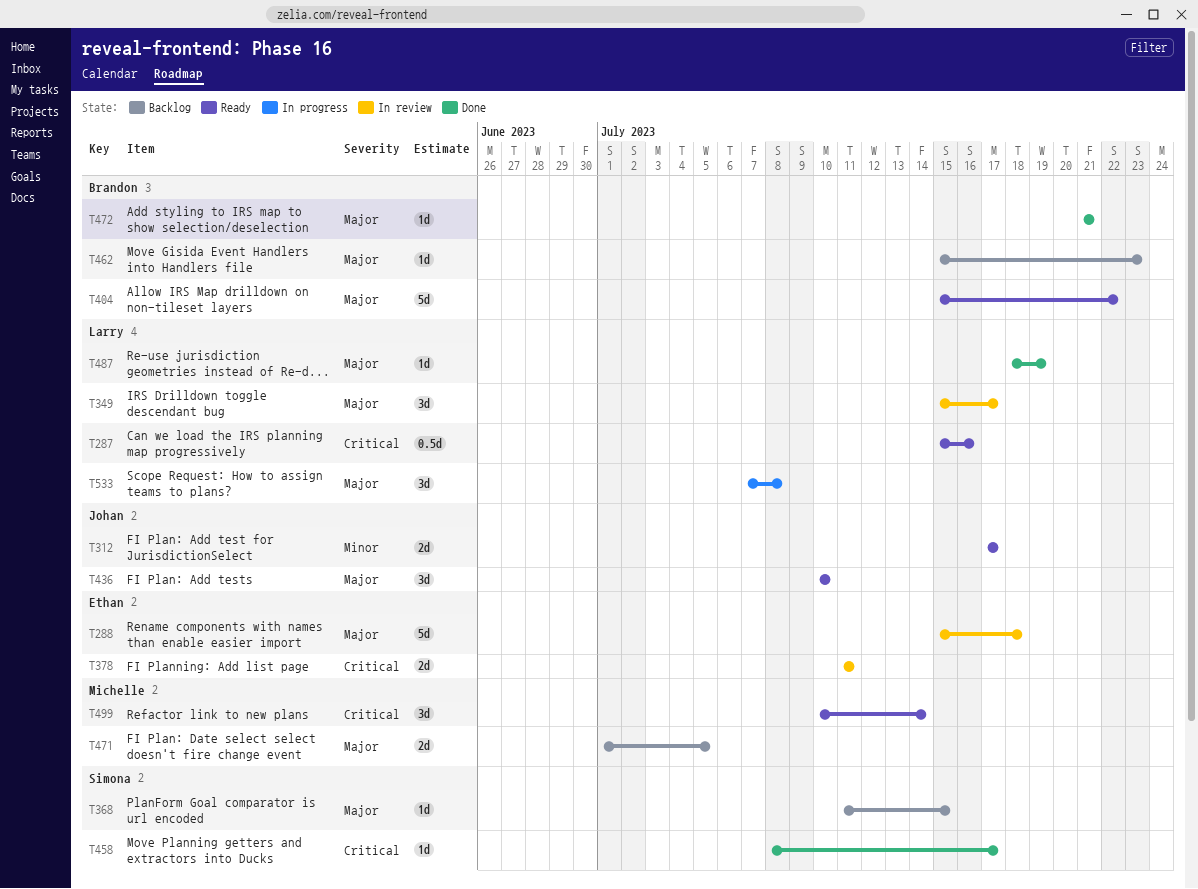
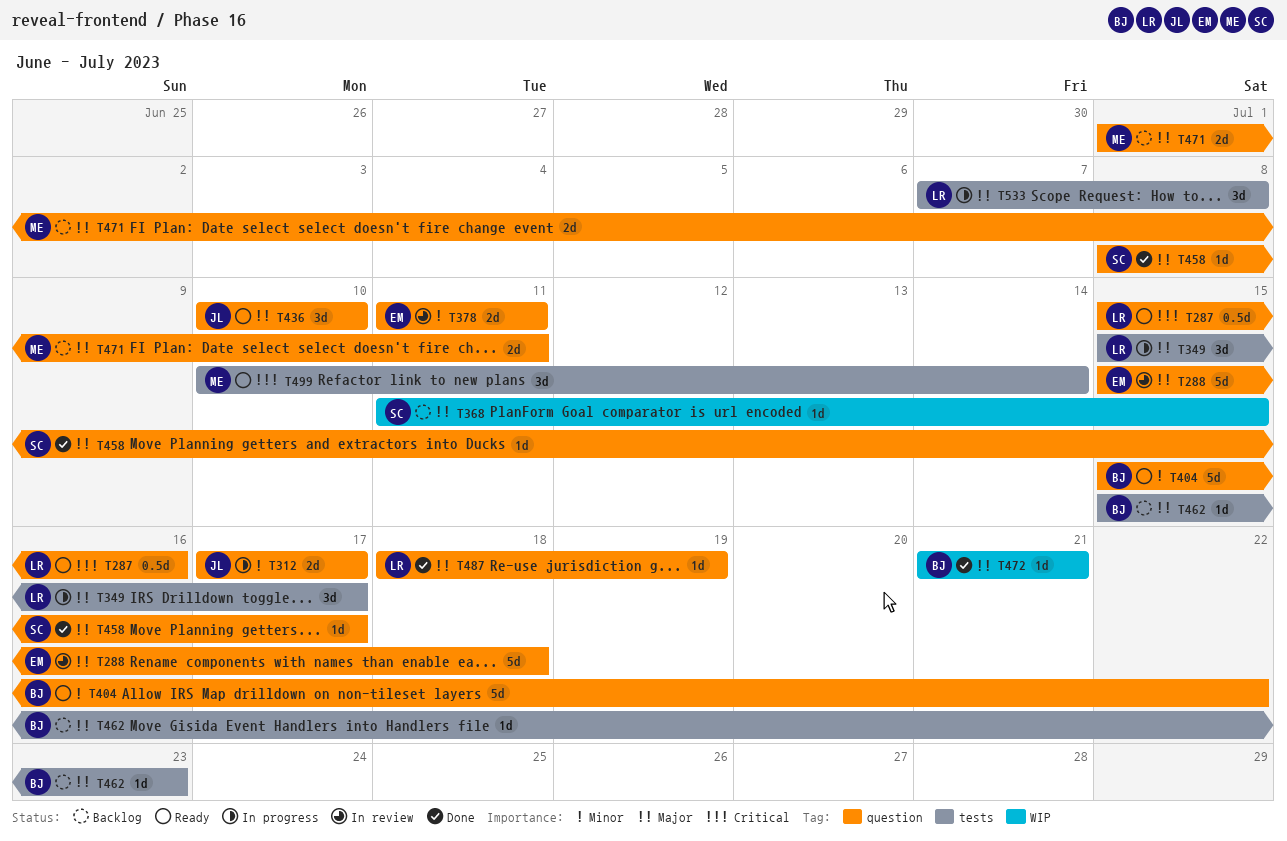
T312, status: Ready -> In progress
T349, status: In review -> In progress
T378, priority: Critical -> Minor
T404, priority: Major -> Minor
T458, priority: Critical -> Major
T471, due: Jul 5 -> Jul 11

